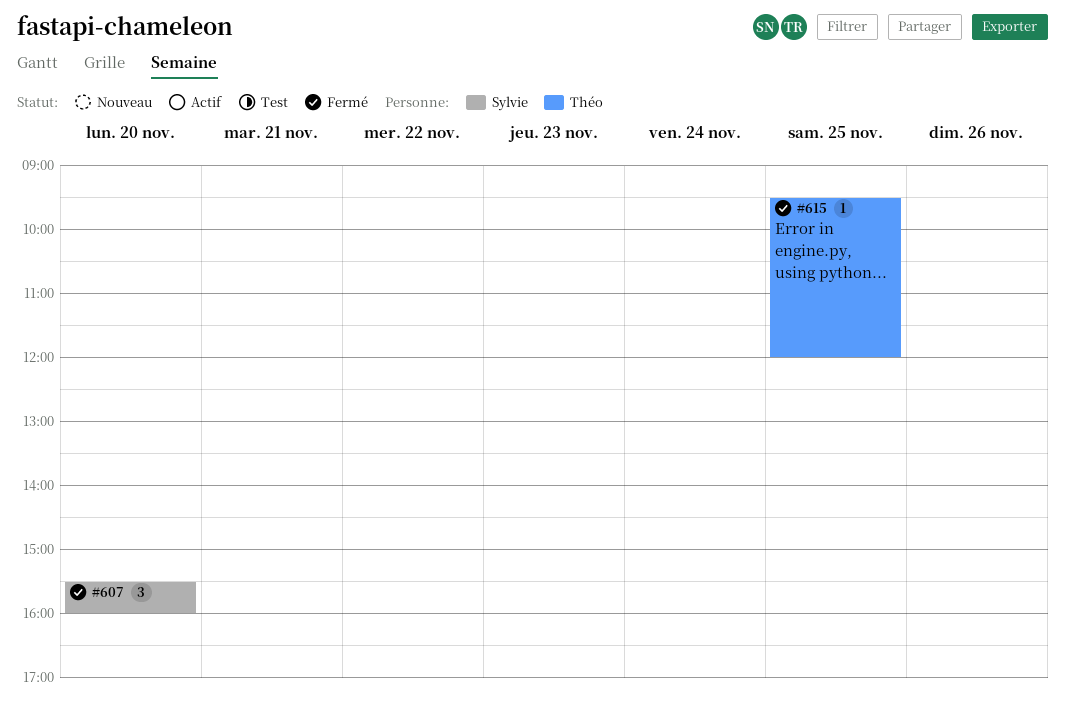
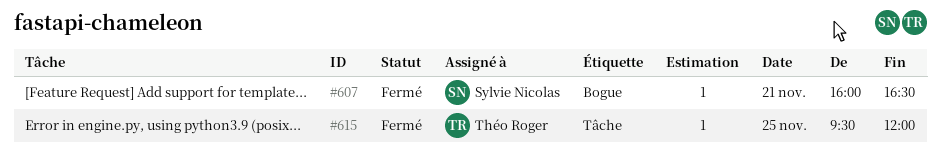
#607, estimate: 3 -> 1
#607, day: Nov 20 -> Nov 21
#607, begins: 15:30 -> 16:00
#607, ends: 16:00 -> 16:30

